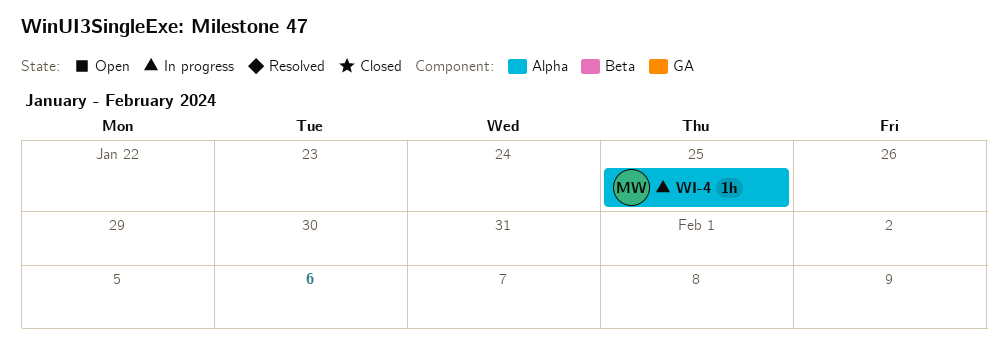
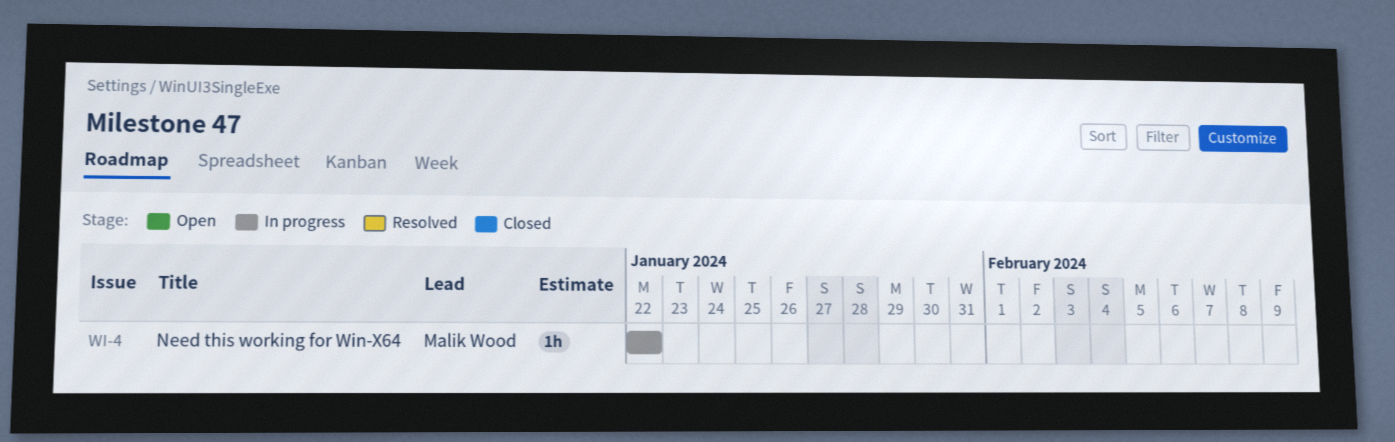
WI-4, start: Jan 25 -> Jan 22
WI-4, due: Jan 25 -> Jan 22

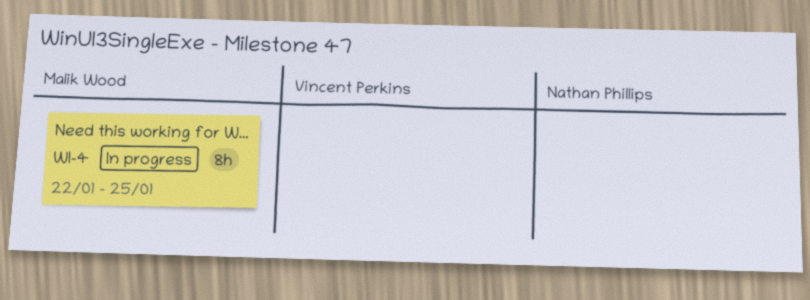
WI-4, estimate: 1h -> 8h
WI-4, due: Jan 22 -> Jan 25

